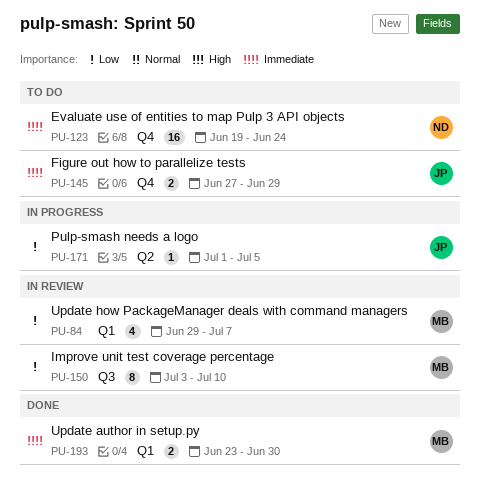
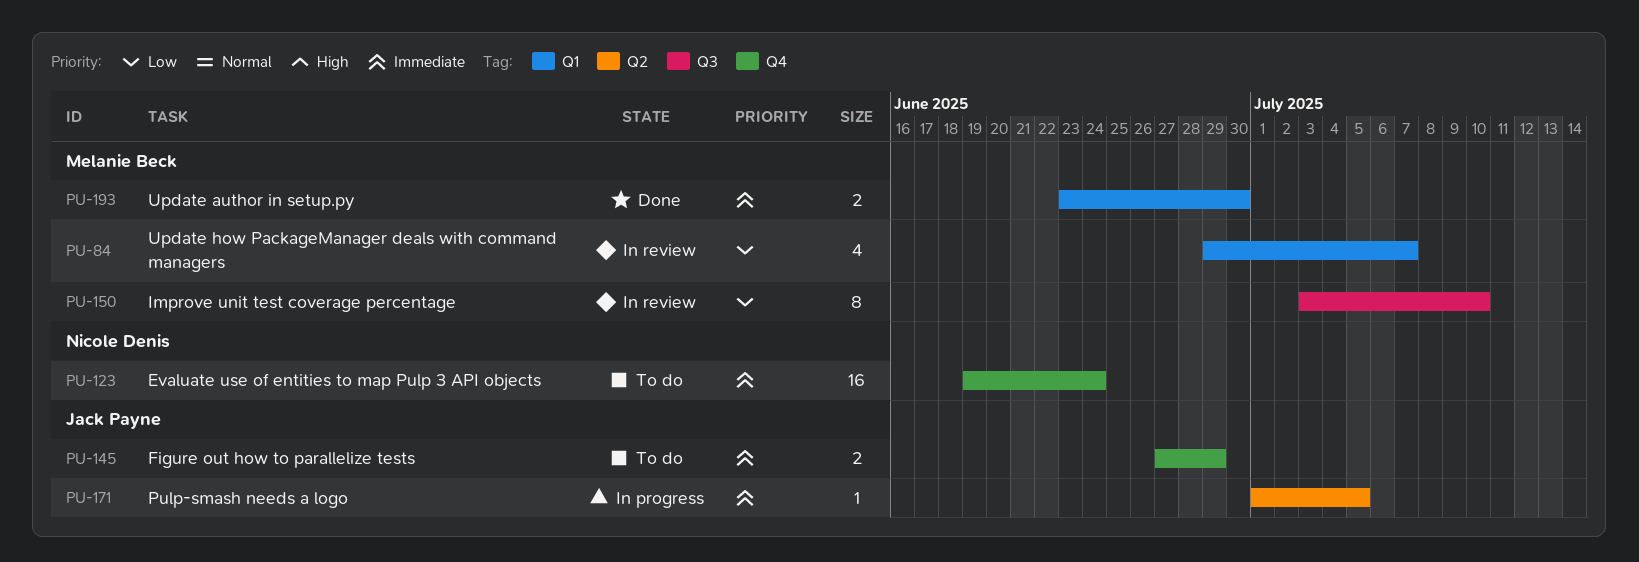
PU-171, priority: Low -> Immediate

